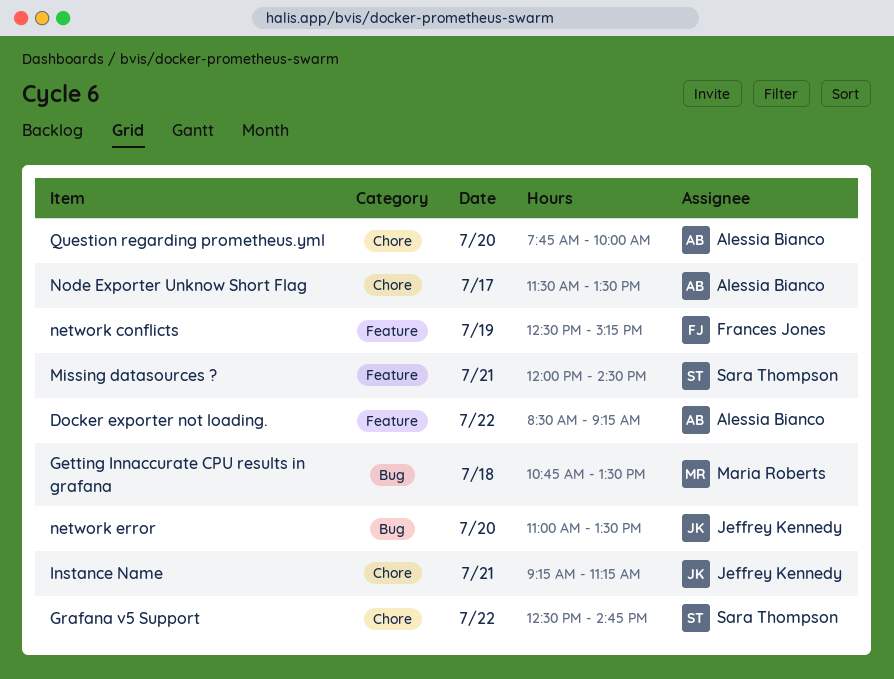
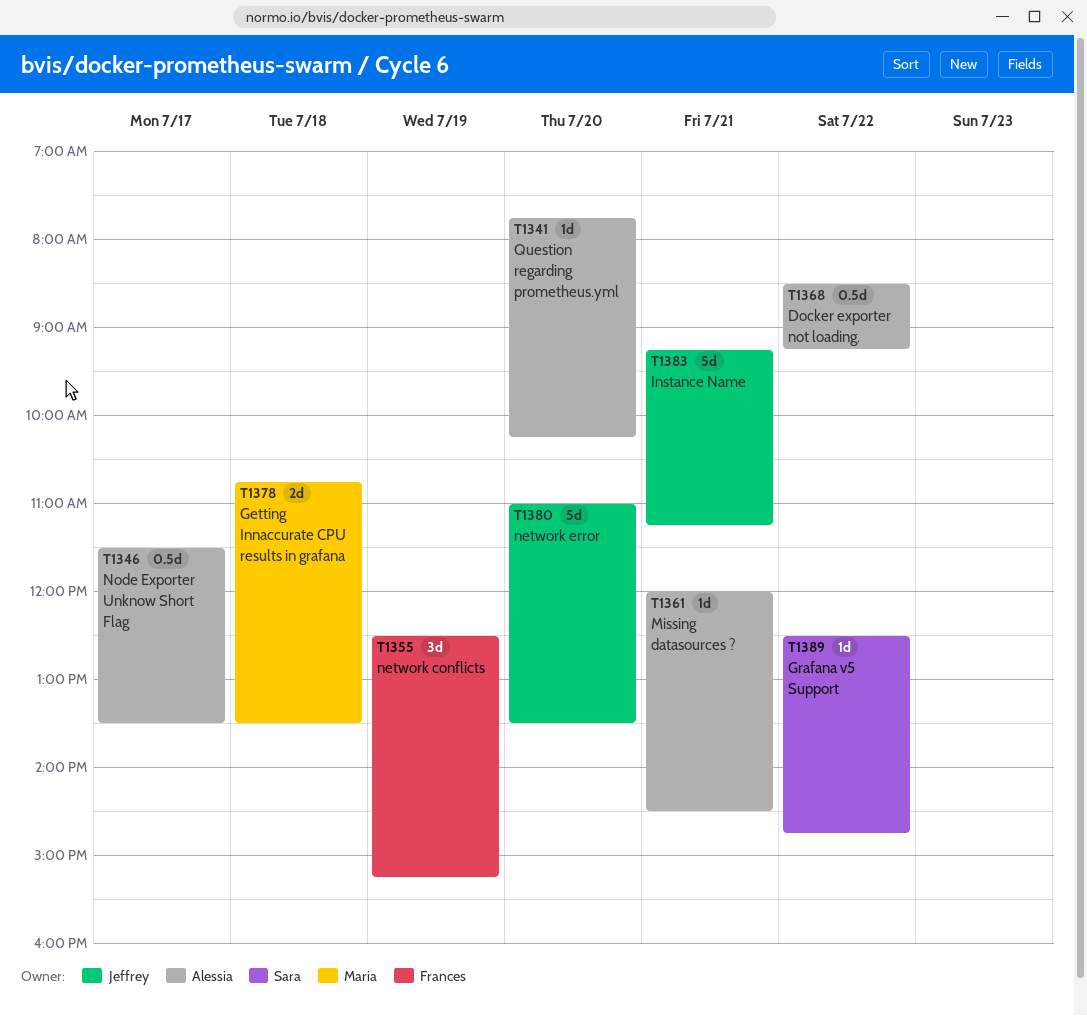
Missing datasources ?, owner: Sara Thompson -> Alessia Bianco
Question regarding prometheus.yml, ends: 10:00 -> 10:15

